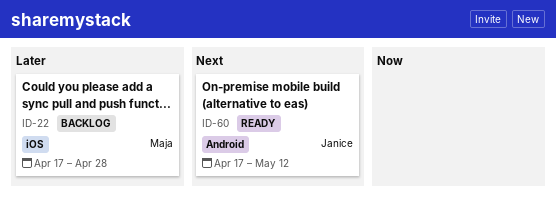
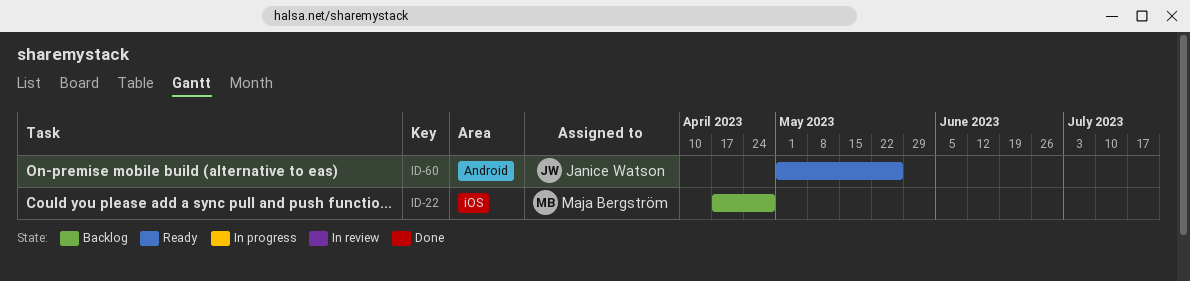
ID-60, start: Apr 17 -> May 1
ID-60, due: May 12 -> May 26

